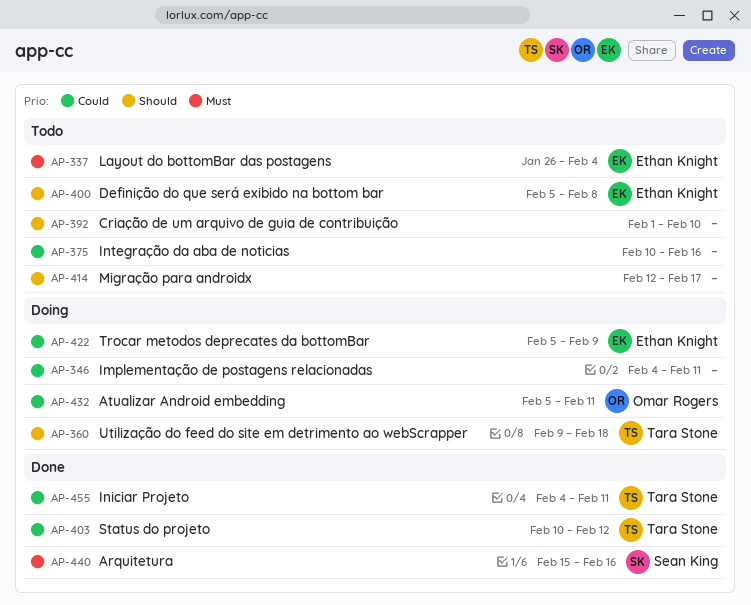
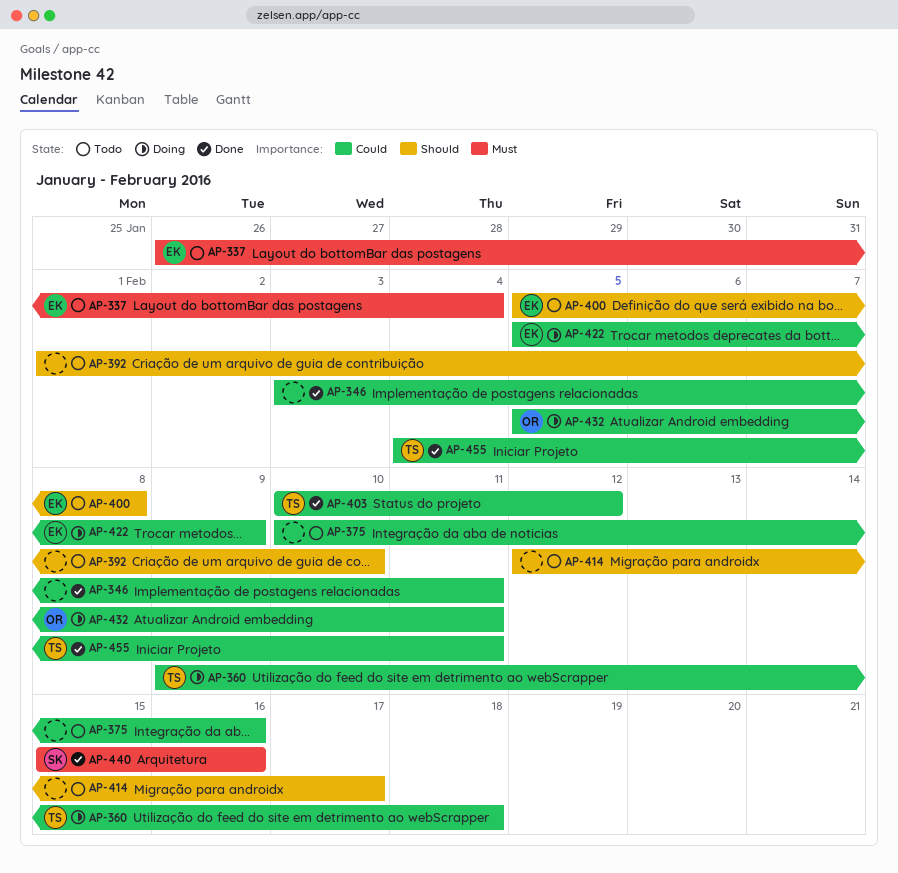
AP-346, status: Doing -> Done
AP-346, start: Feb 4 -> Feb 3
AP-360, priority: Should -> Could

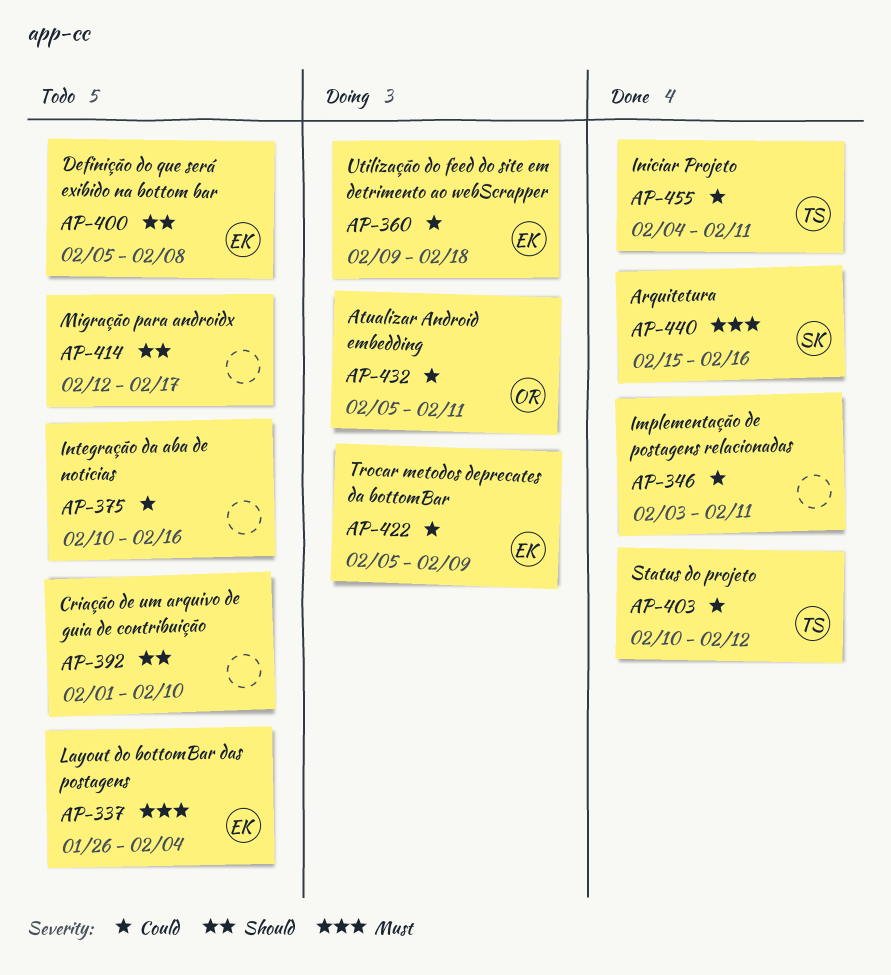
AP-360, owner: TS -> EK

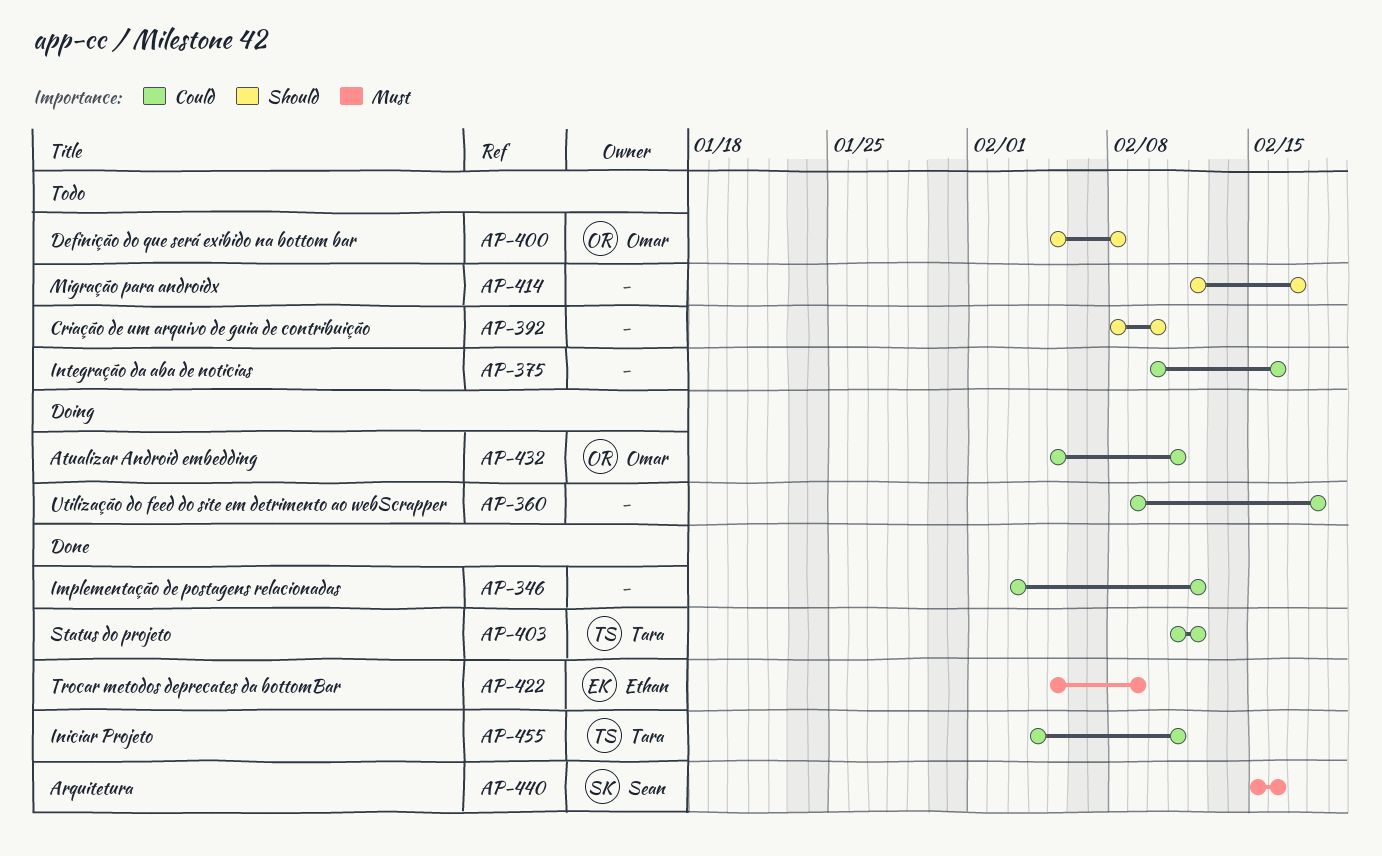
AP-337: present -> none
AP-346, due: Feb 11 -> Feb 12
AP-360, owner: Ethan -> none
AP-392, start: Feb 1 -> Feb 8
AP-400, owner: Ethan -> Omar
AP-403, start: Feb 10 -> Feb 11
AP-422, status: Doing -> Done
AP-422, priority: Could -> Must

